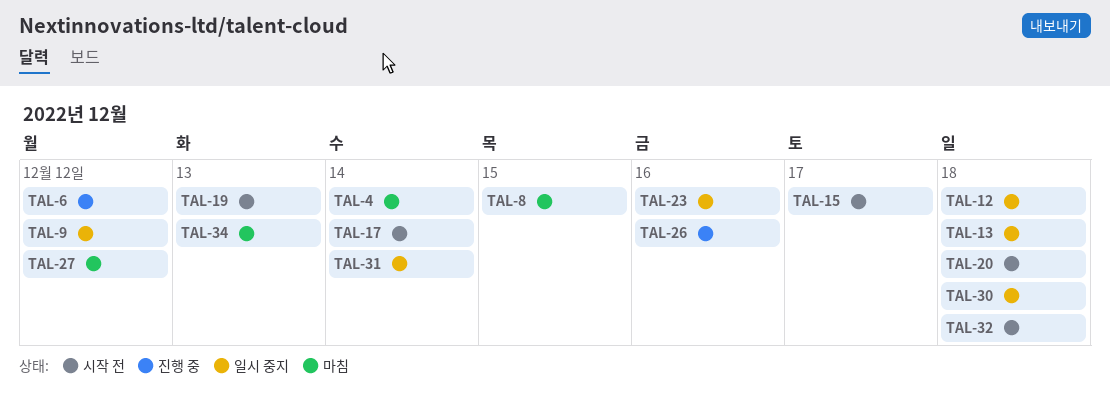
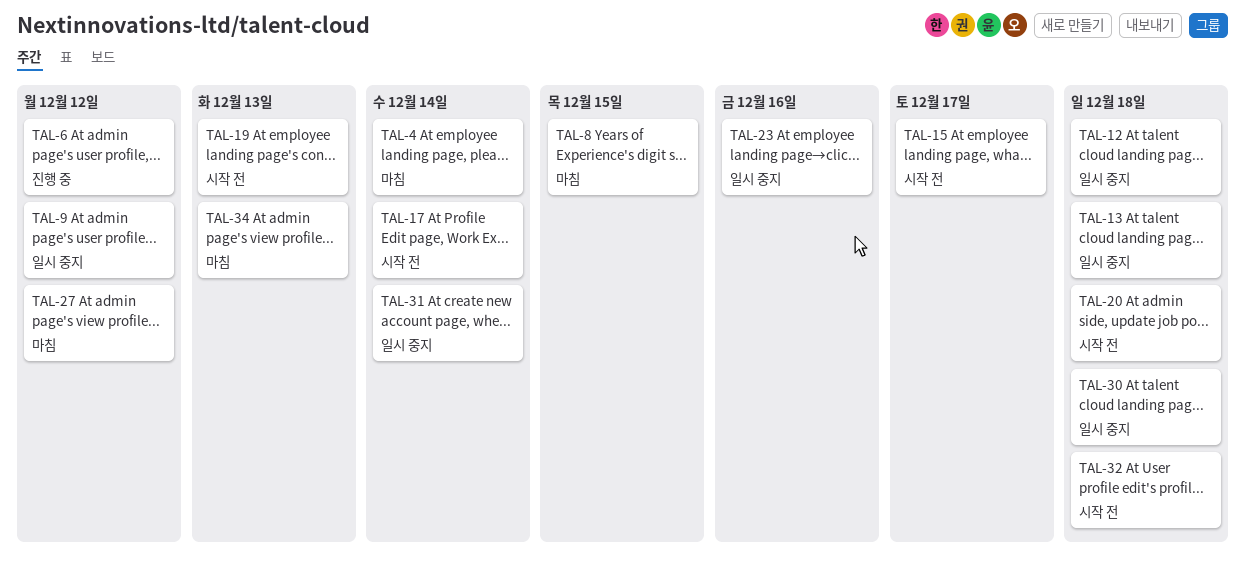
TAL-26: present -> none

